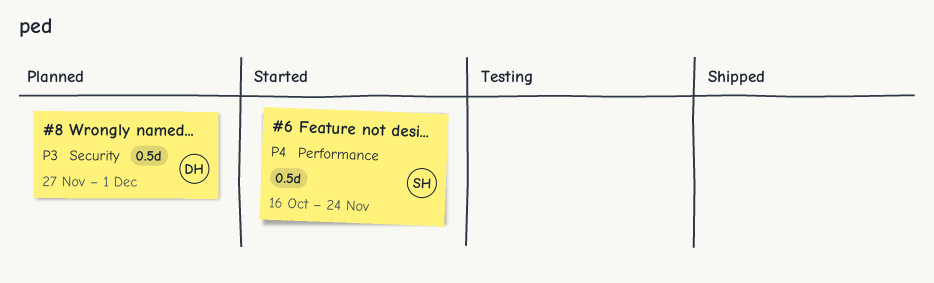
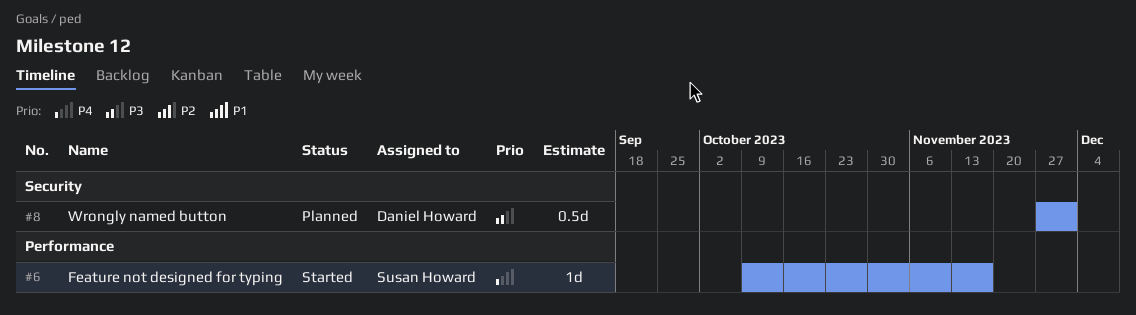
#6, estimate: 0.5d -> 1d
#6, start: Oct 16 -> Oct 9
#6, due: Nov 24 -> Nov 17

